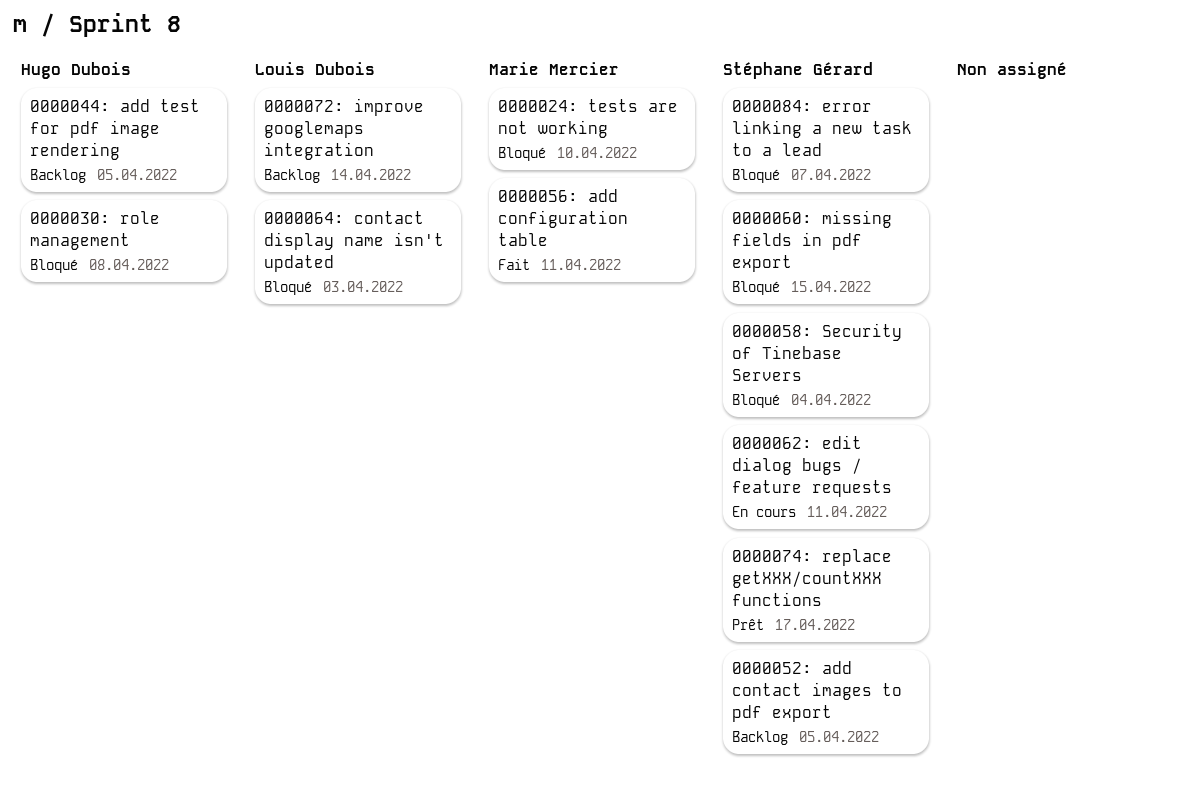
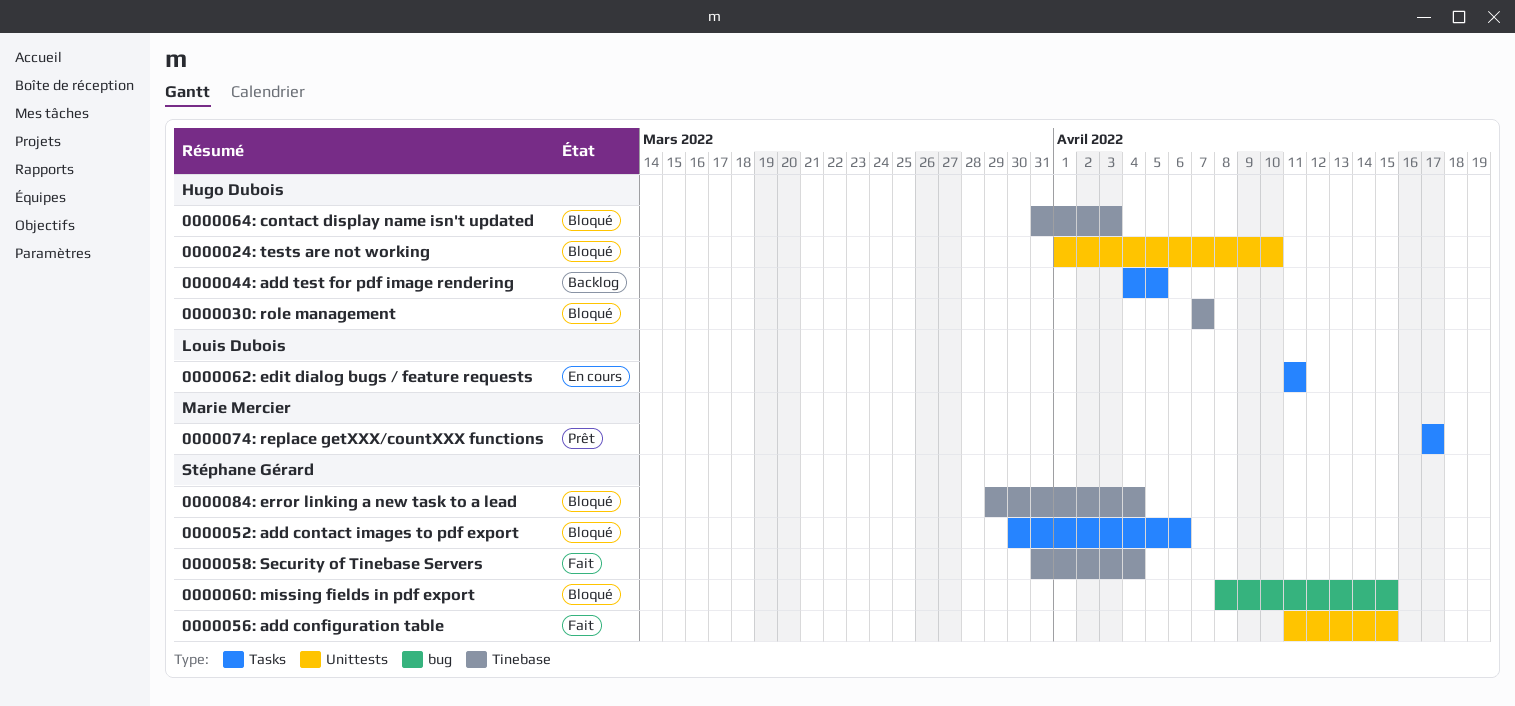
0000024: tests are not working, owner: Marie Mercier -> Hugo Dubois
0000030: role management, due: Apr 8 -> Apr 7
0000052: add contact images to pdf export, status: Backlog -> Bloqué
0000052: add contact images to pdf export, due: Apr 5 -> Apr 6
0000056: add configuration table, owner: Marie Mercier -> Stéphane Gérard
0000056: add configuration table, due: Apr 11 -> Apr 15
0000058: Security of Tinebase Servers, status: Bloqué -> Fait
0000062: edit dialog bugs / feature requests, owner: Stéphane Gérard -> Louis Dubois
0000064: contact display name isn't updated, owner: Louis Dubois -> Hugo Dubois
0000072: improve googlemaps integration: present -> none
0000074: replace getXXX/countXXX functions, owner: Stéphane Gérard -> Marie Mercier
0000084: error linking a new task to a lead, due: Apr 7 -> Apr 4

